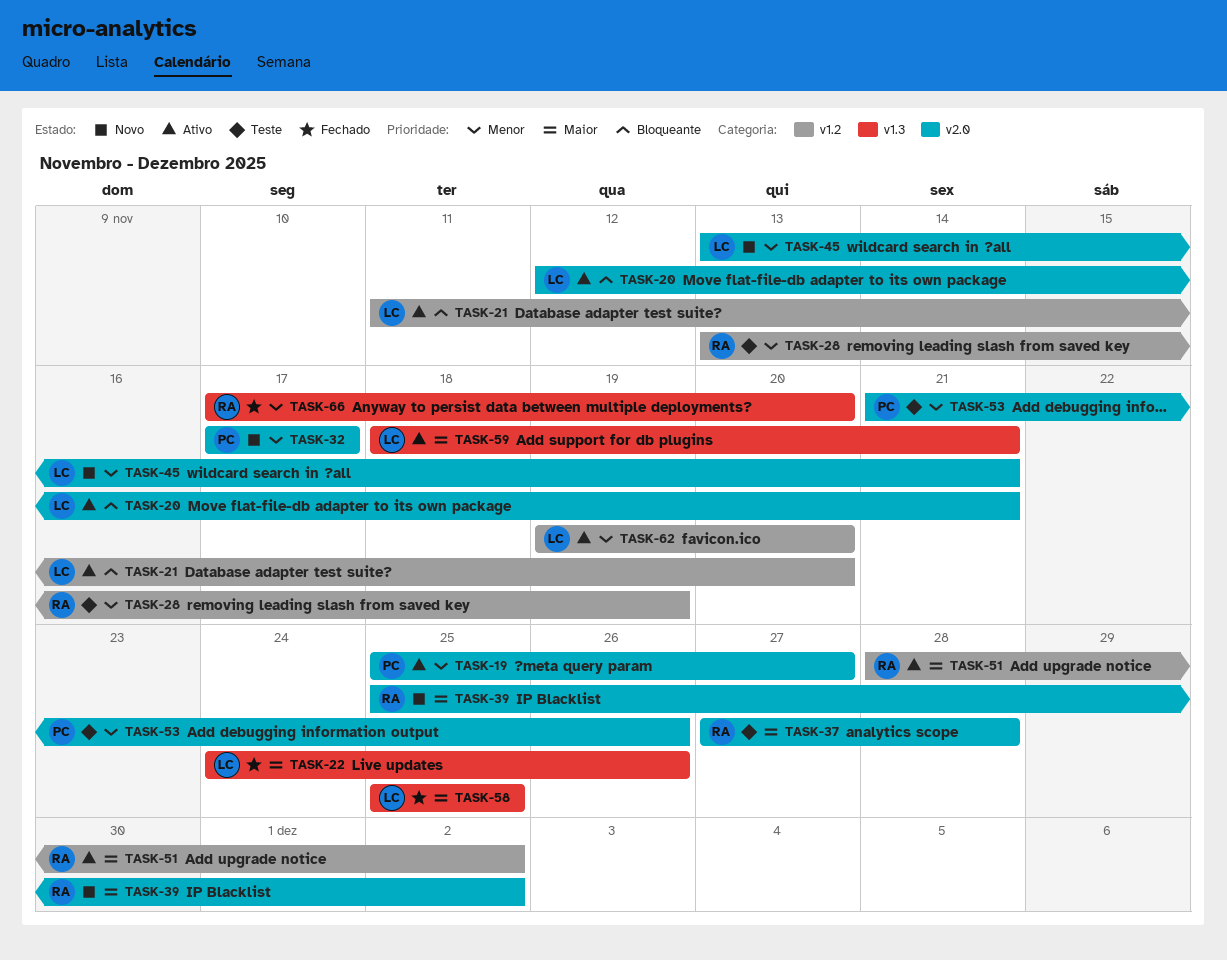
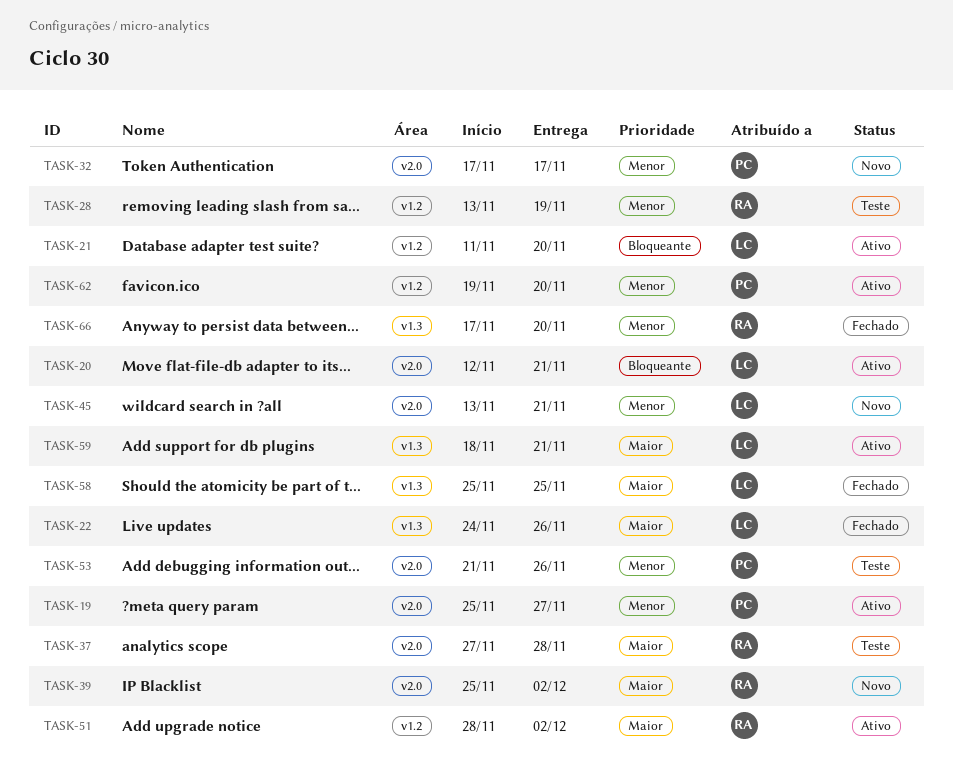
TASK-62, owner: LC -> PC

